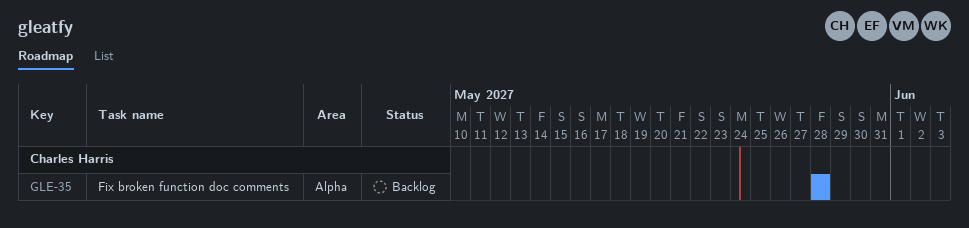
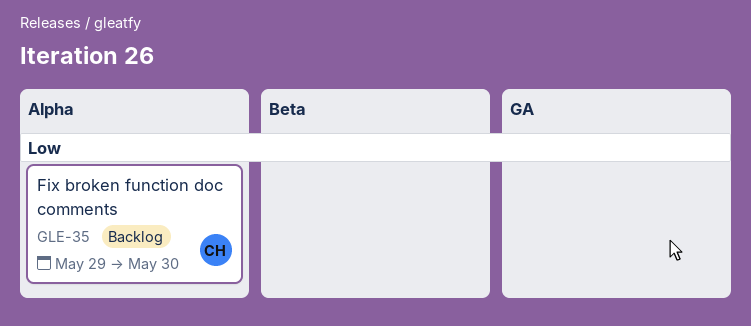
GLE-35, start: May 28 -> May 29
GLE-35, due: May 28 -> May 30

